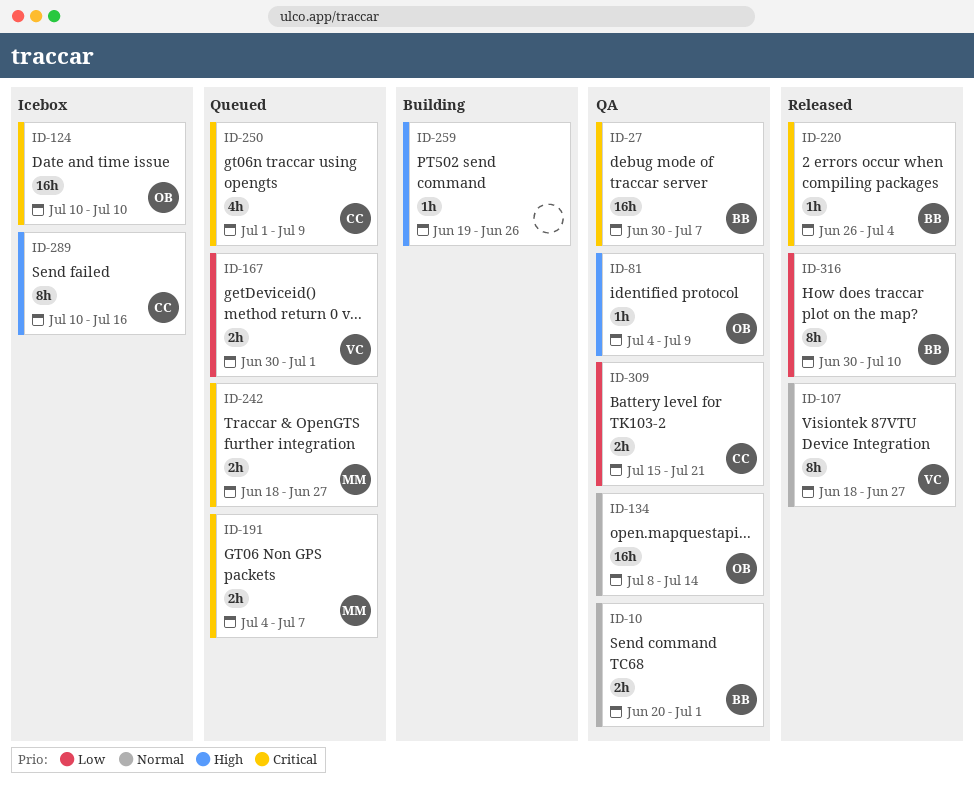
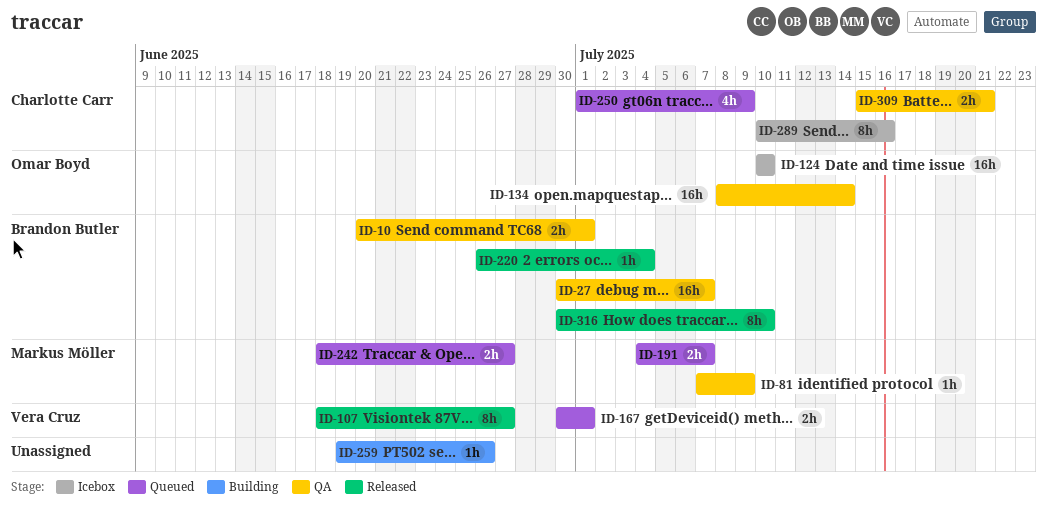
ID-81, owner: Omar Boyd -> Markus Möller
ID-81, start: Jul 4 -> Jul 7

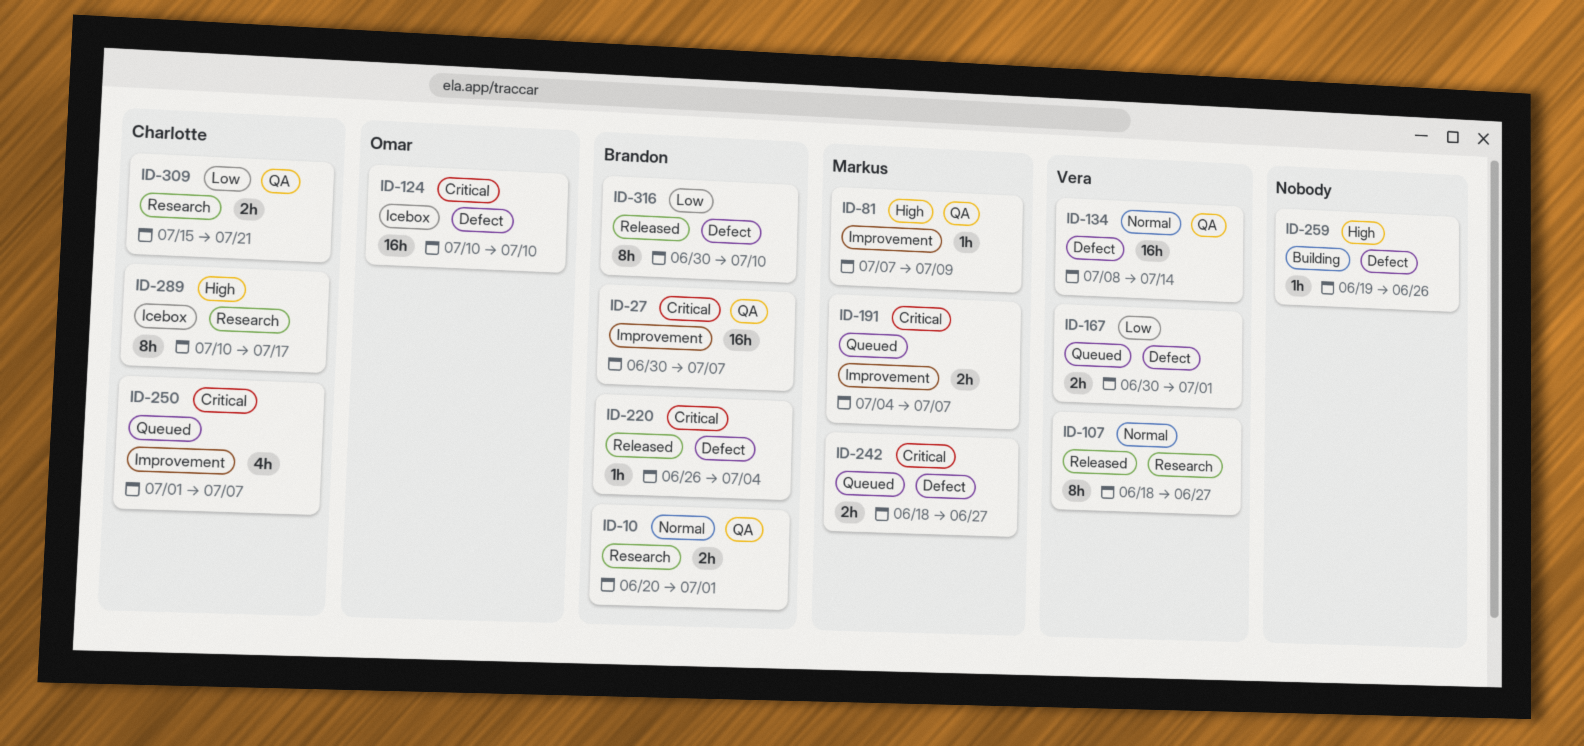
ID-134, owner: Omar Boyd -> Vera Cruz
ID-250, due: Jul 9 -> Jul 7
ID-289, due: Jul 16 -> Jul 17

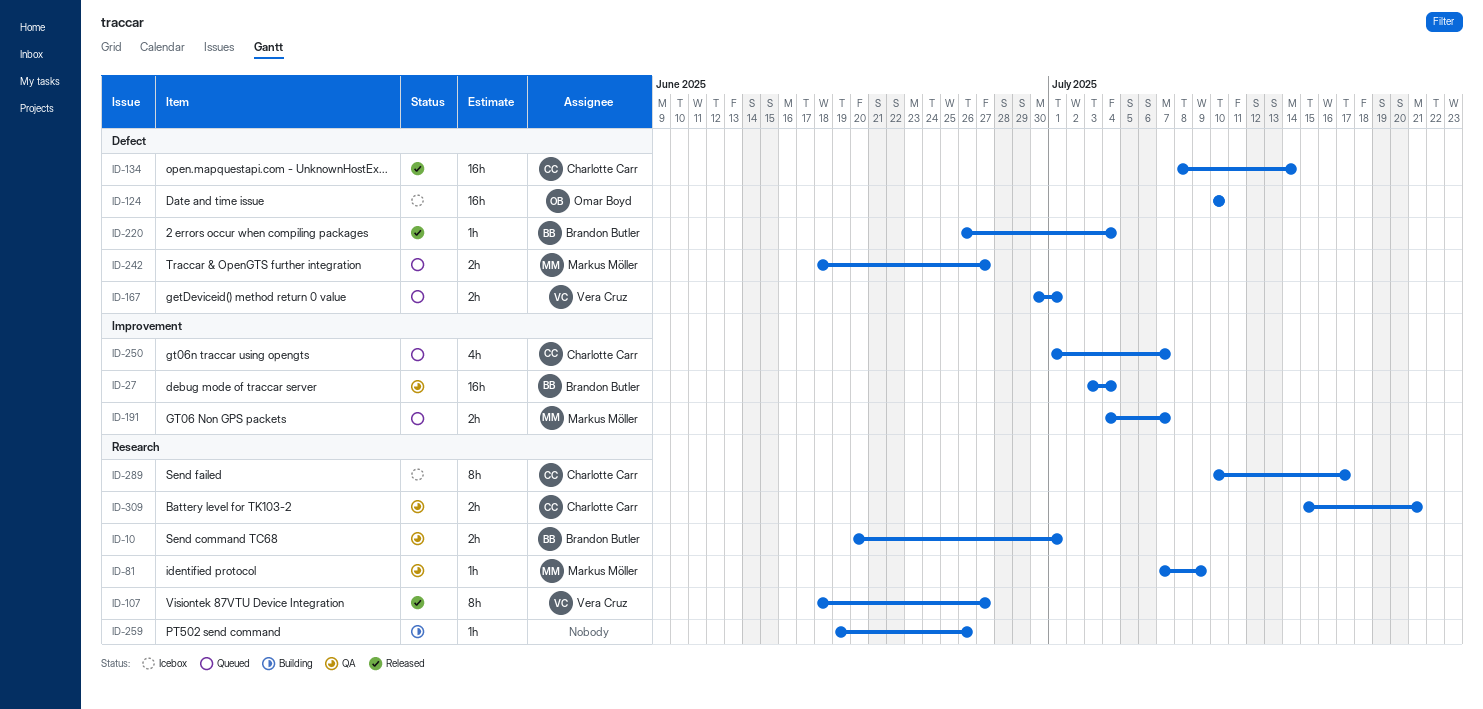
ID-27, start: Jun 30 -> Jul 3
ID-27, due: Jul 7 -> Jul 4
ID-81, label: Improvement -> Research
ID-134, status: QA -> Released
ID-134, owner: Vera Cruz -> Charlotte Carr
ID-259, label: Defect -> Research
ID-316: present -> none

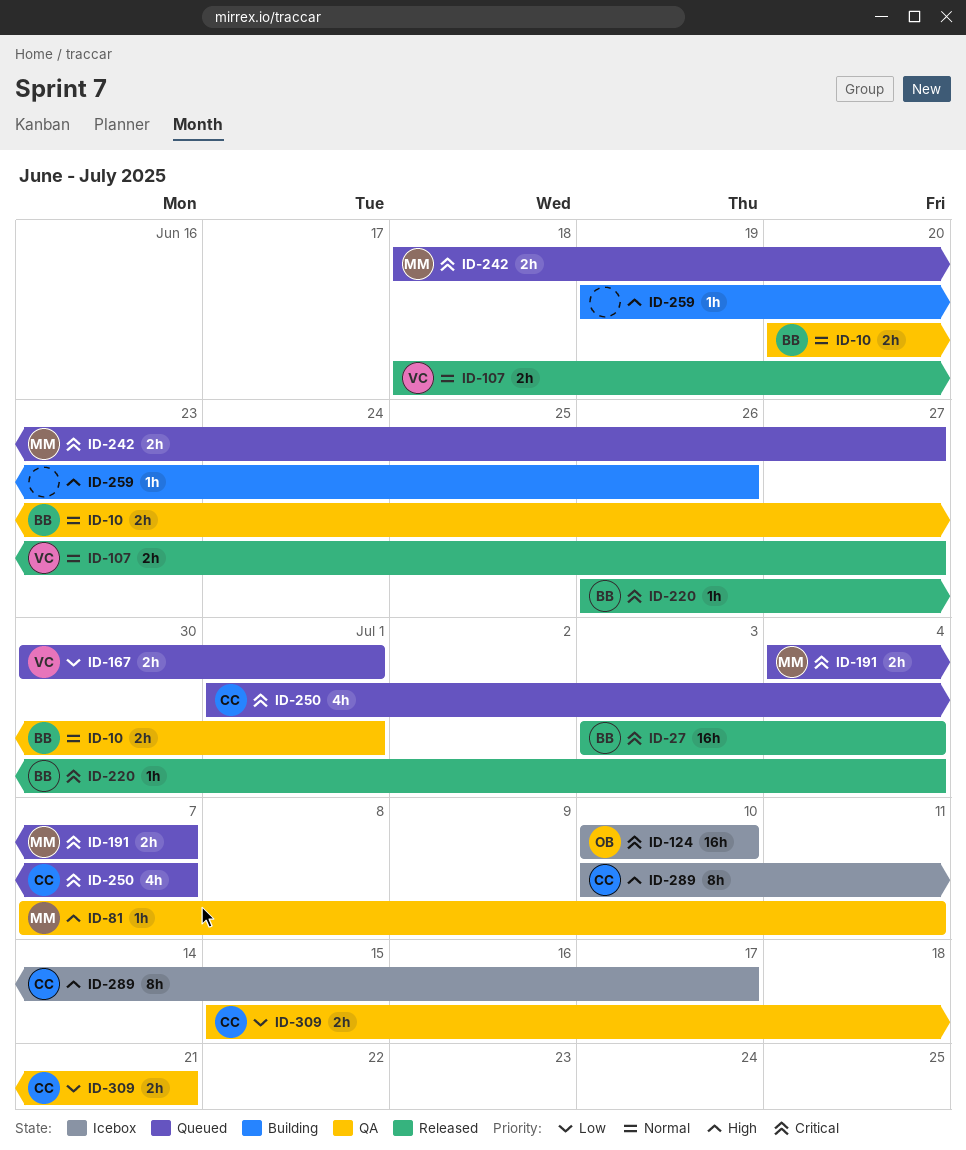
ID-27, status: QA -> Released
ID-81, due: Jul 9 -> Jul 11
ID-107, estimate: 8h -> 2h
ID-134: present -> none

